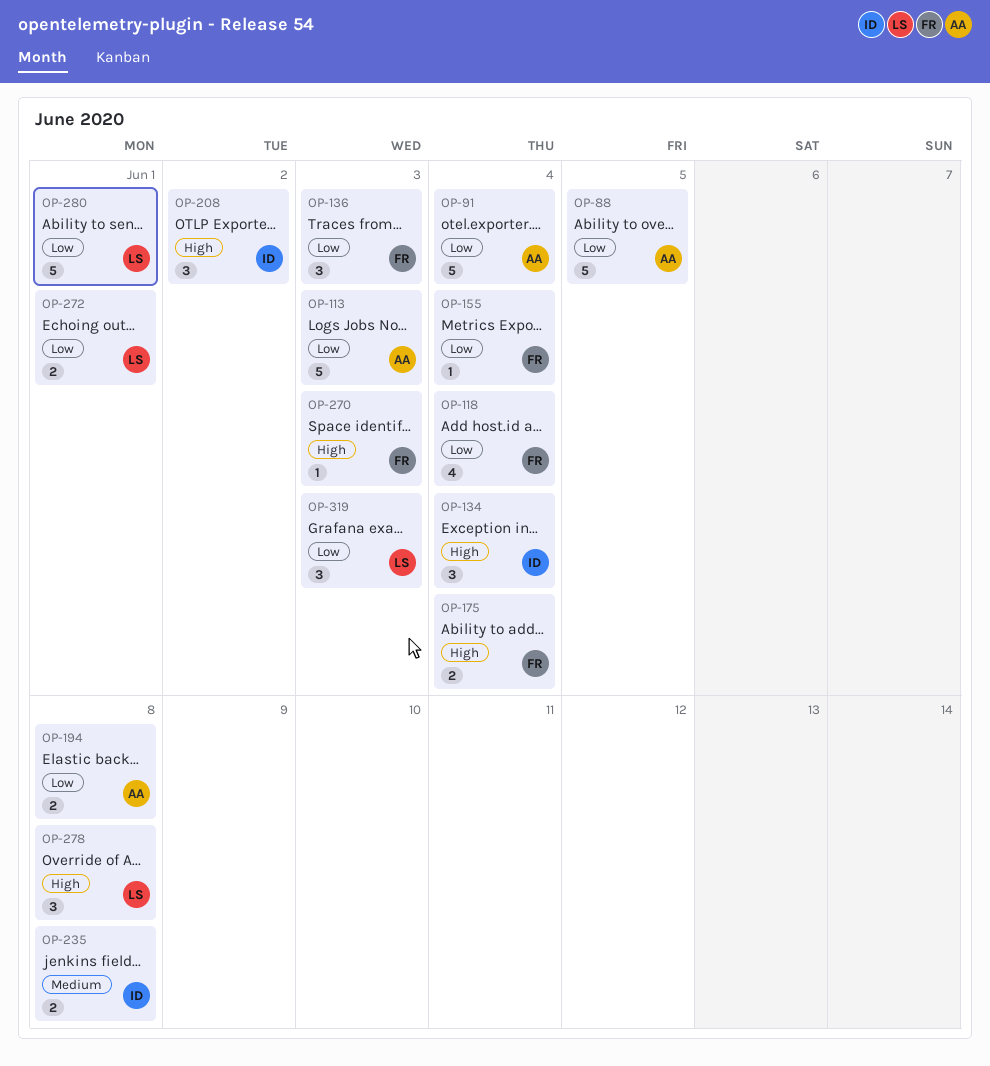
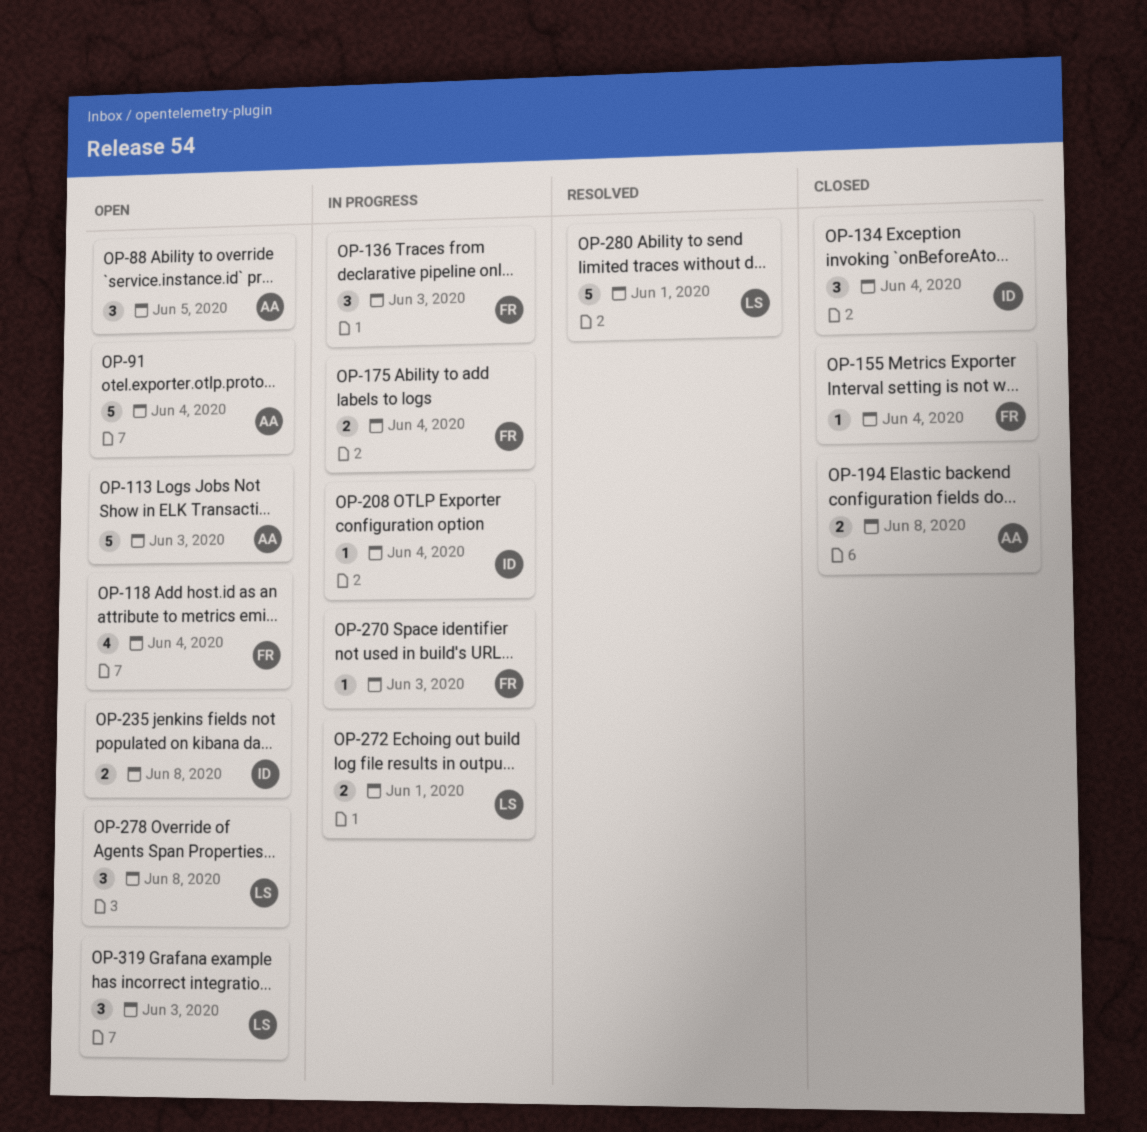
OP-88, estimate: 5 -> 3
OP-208, estimate: 3 -> 1
OP-208, due: Jun 2 -> Jun 4

